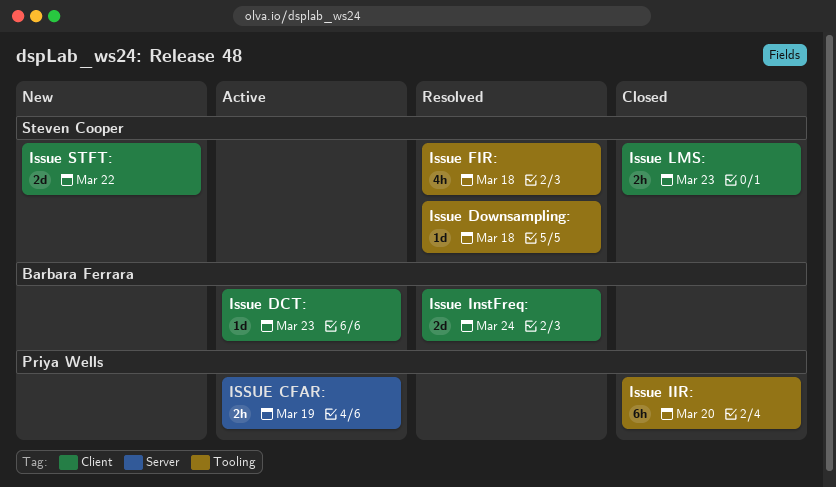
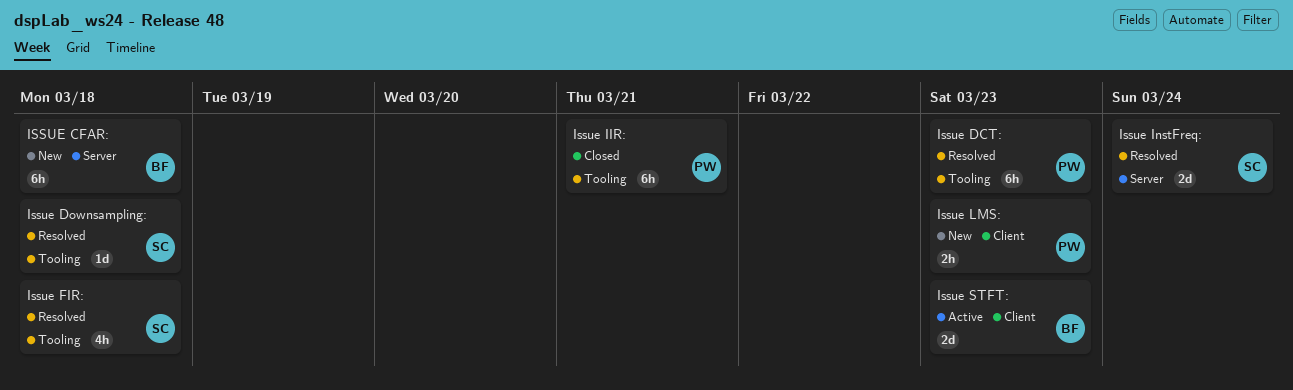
ISSUE CFAR:, status: Active -> New
ISSUE CFAR:, owner: Priya Wells -> Barbara Ferrara
ISSUE CFAR:, estimate: 2h -> 6h
ISSUE CFAR:, due: Mar 19 -> Mar 18
Issue DCT:, status: Active -> Resolved
Issue DCT:, owner: Barbara Ferrara -> Priya Wells
Issue DCT:, label: Client -> Tooling
Issue DCT:, estimate: 1d -> 6h
Issue IIR:, due: Mar 20 -> Mar 21
Issue InstFreq:, owner: Barbara Ferrara -> Steven Cooper
Issue InstFreq:, label: Client -> Server
Issue LMS:, status: Closed -> New
Issue LMS:, owner: Steven Cooper -> Priya Wells
Issue STFT:, status: New -> Active
Issue STFT:, owner: Steven Cooper -> Barbara Ferrara
Issue STFT:, due: Mar 22 -> Mar 23

